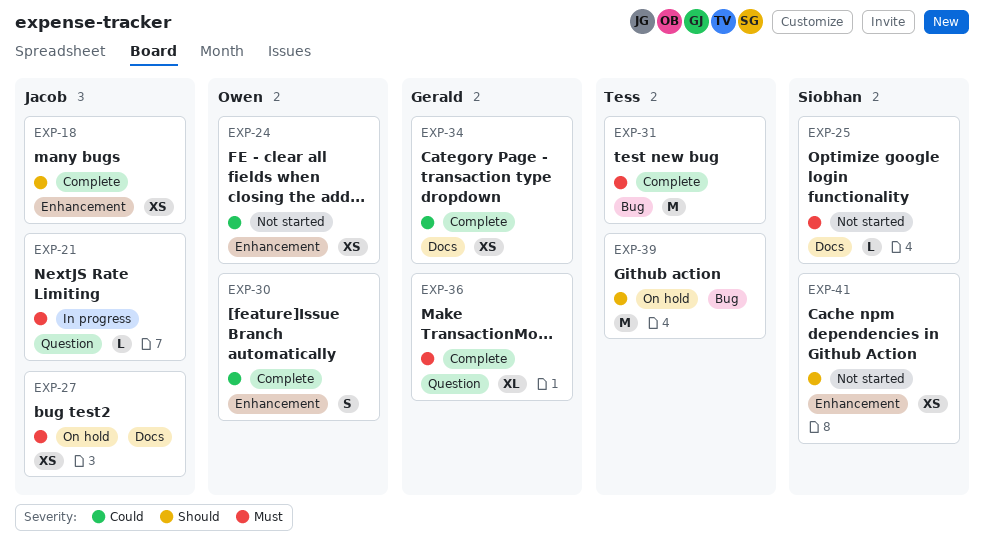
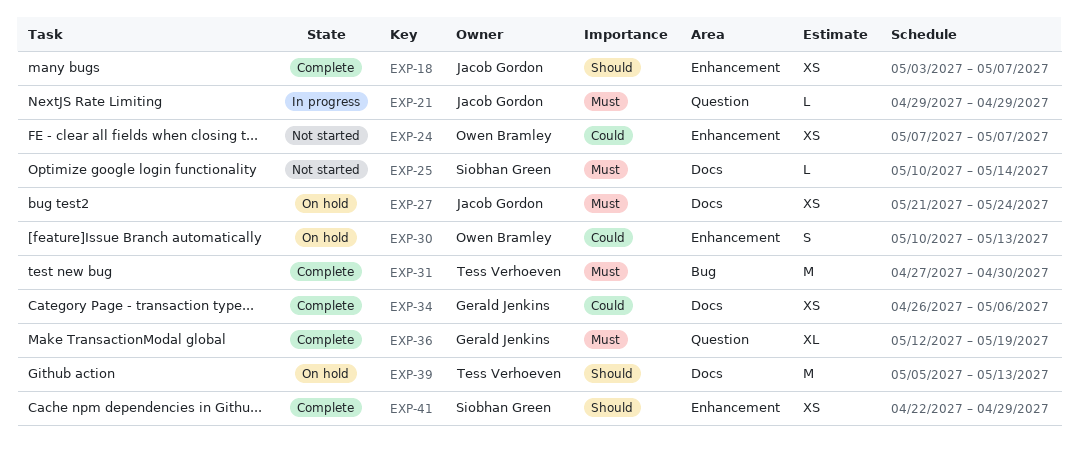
EXP-30, status: Complete -> On hold
EXP-39, label: Bug -> Docs
EXP-41, status: Not started -> Complete

